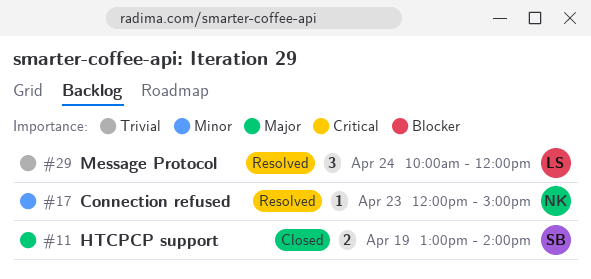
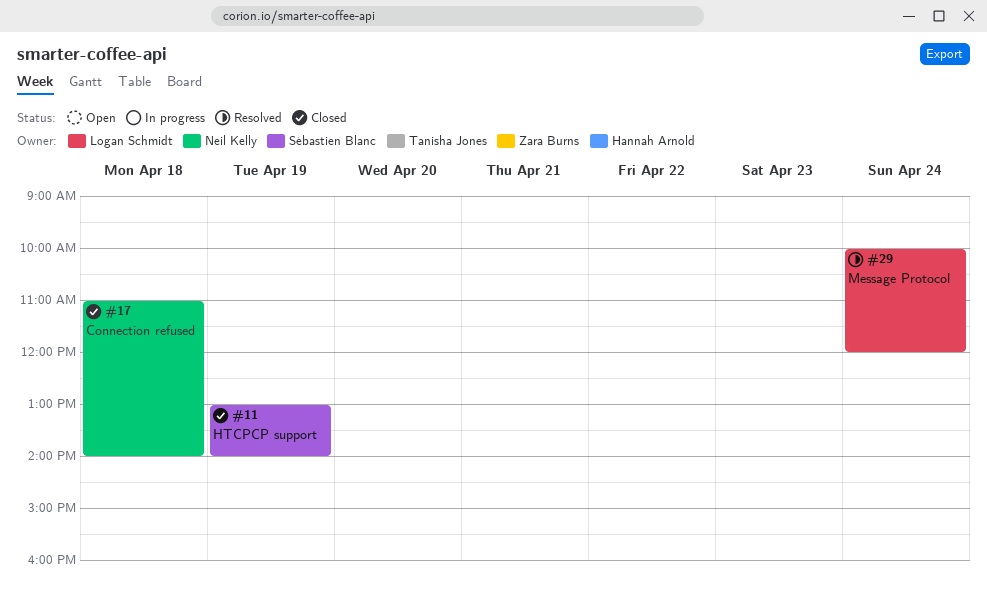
#17, status: Resolved -> Closed
#17, day: Apr 23 -> Apr 18
#17, begins: 12:00 -> 11:00
#17, ends: 15:00 -> 14:00

